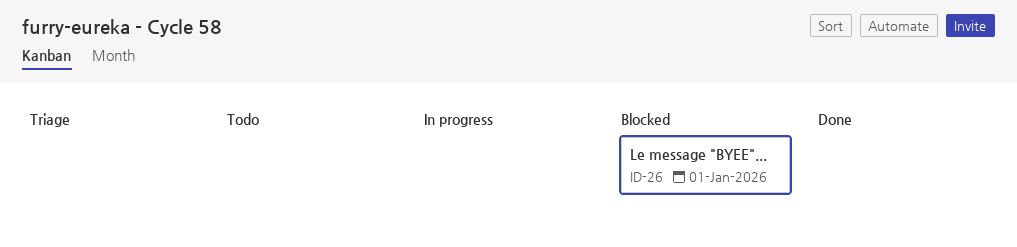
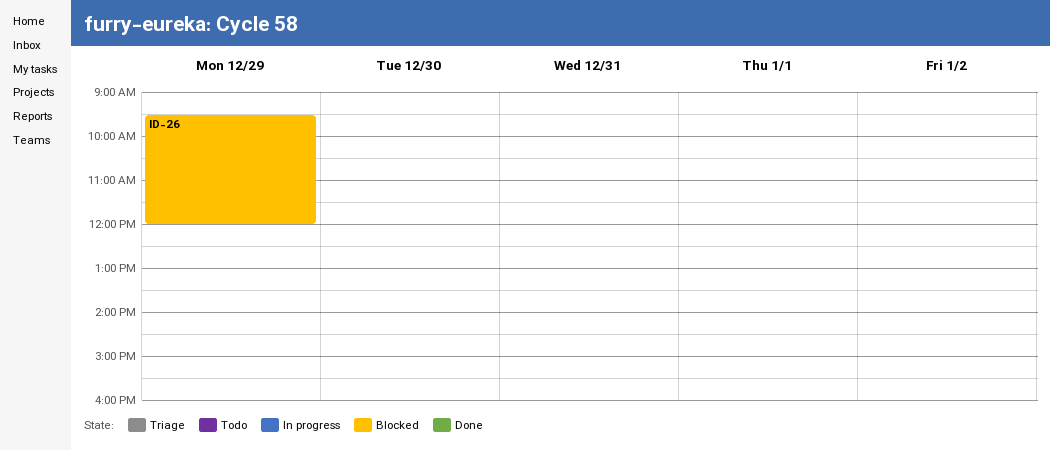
ID-26, day: Jan 1 -> Dec 29

